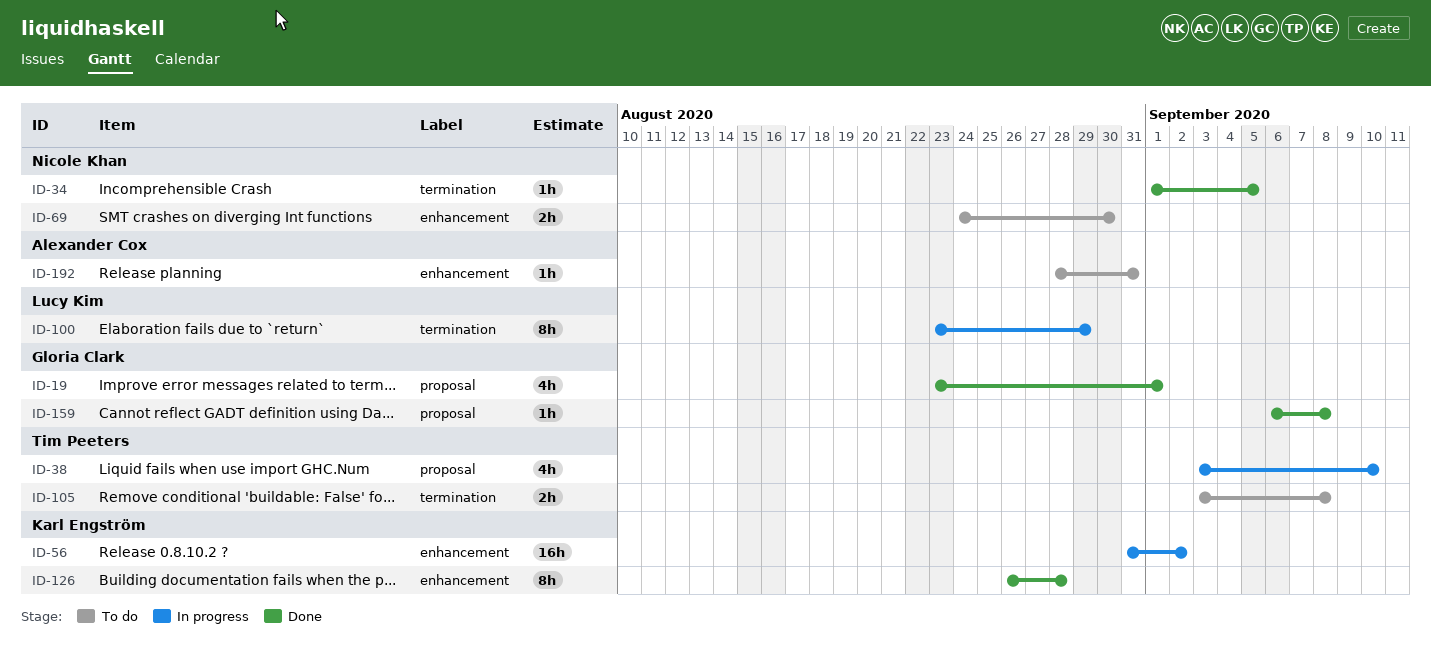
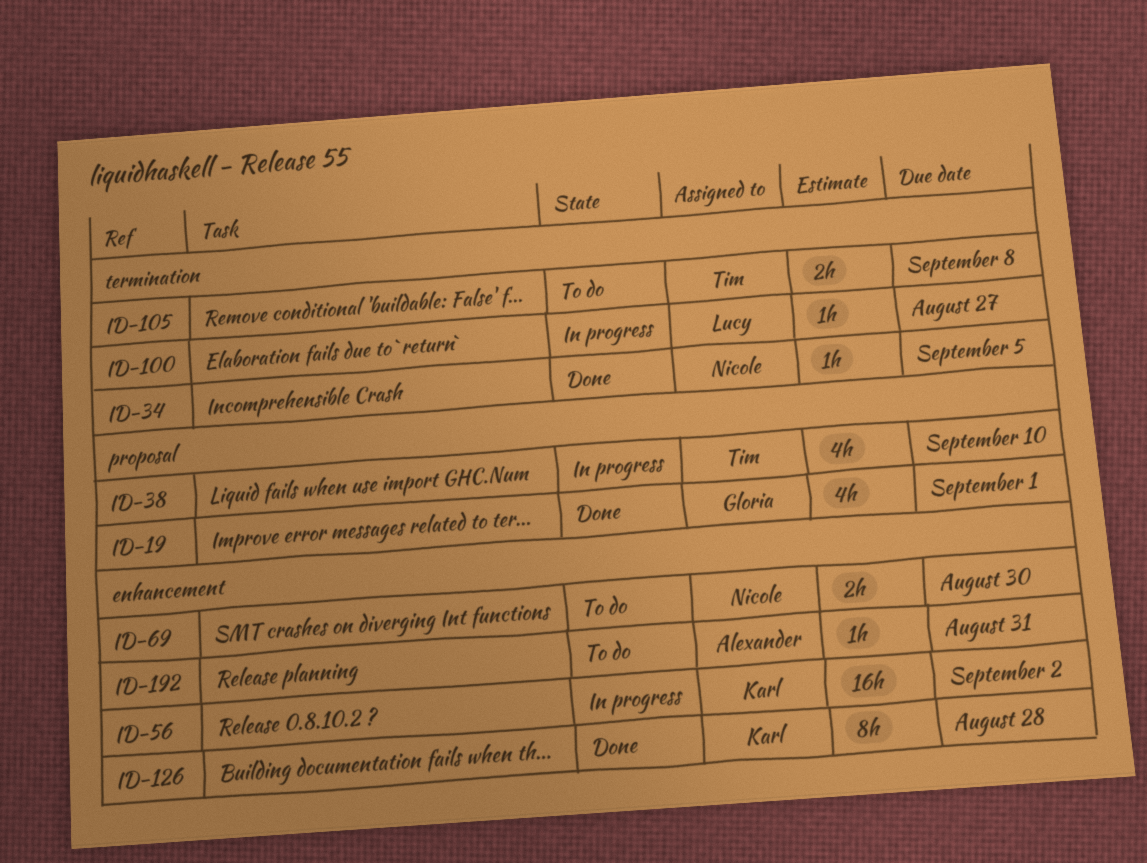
ID-100, estimate: 8h -> 1h
ID-100, due: Aug 29 -> Aug 27
ID-159: present -> none

